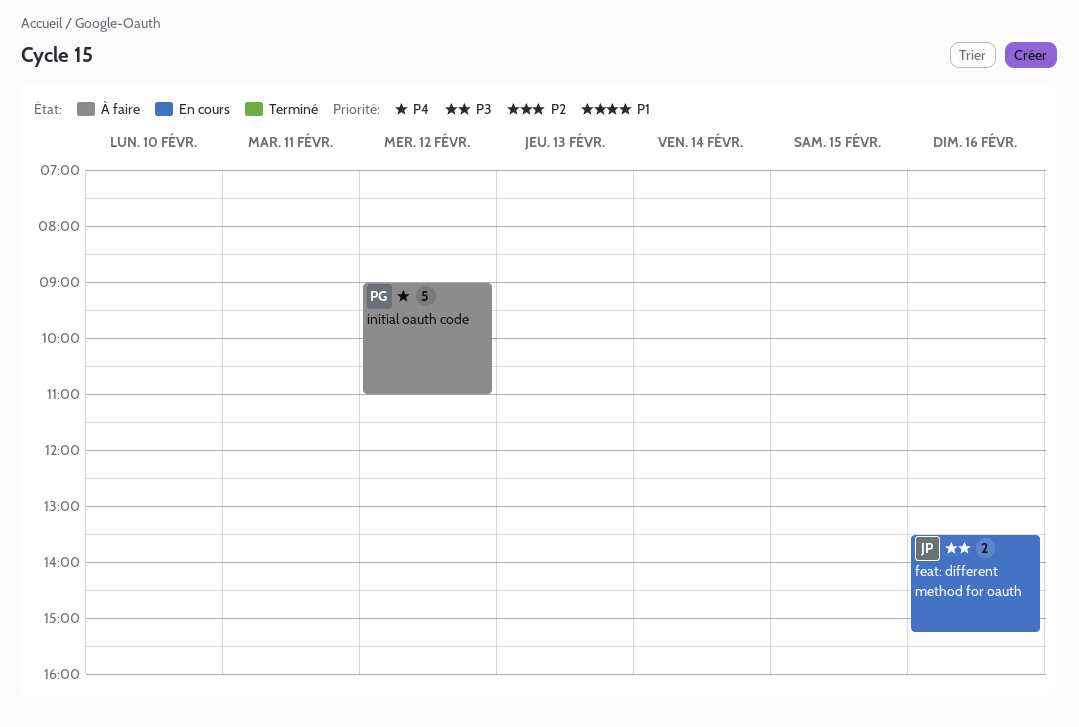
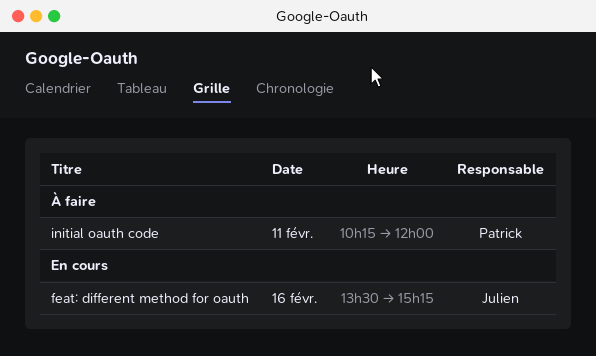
initial oauth code, day: Feb 12 -> Feb 11
initial oauth code, begins: 09:00 -> 10:15
initial oauth code, ends: 11:00 -> 12:00

